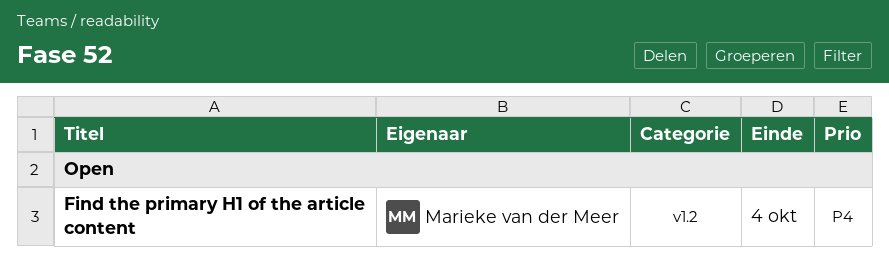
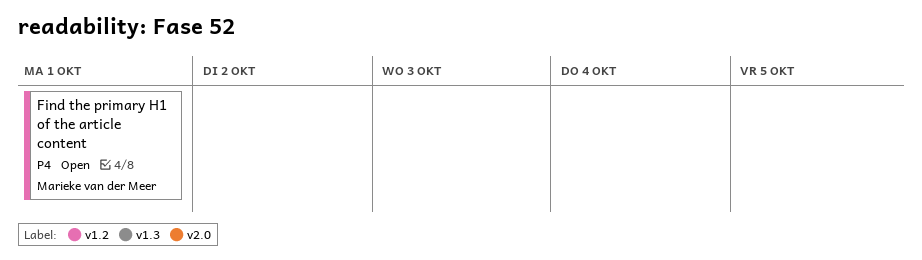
Find the primary H1 of the article content, due: Oct 4 -> Oct 1

